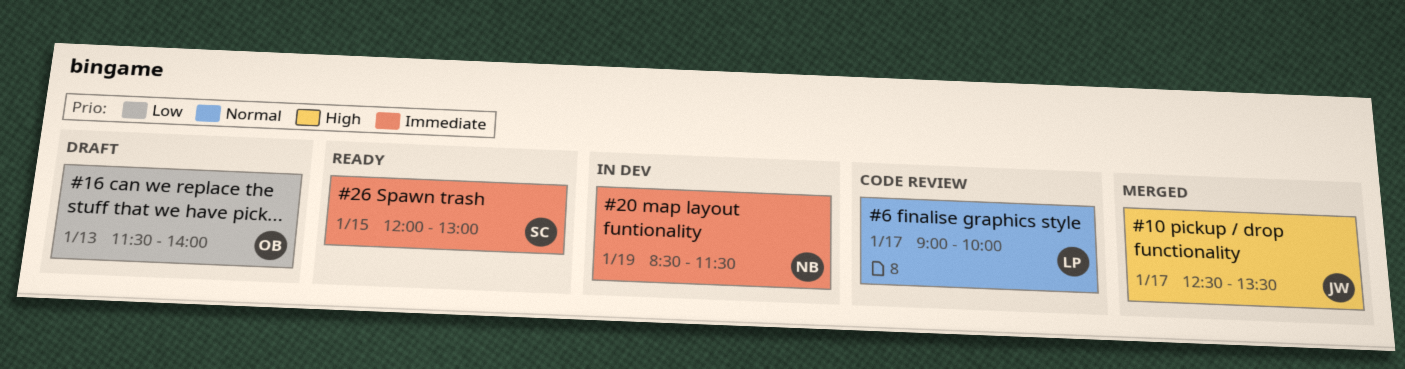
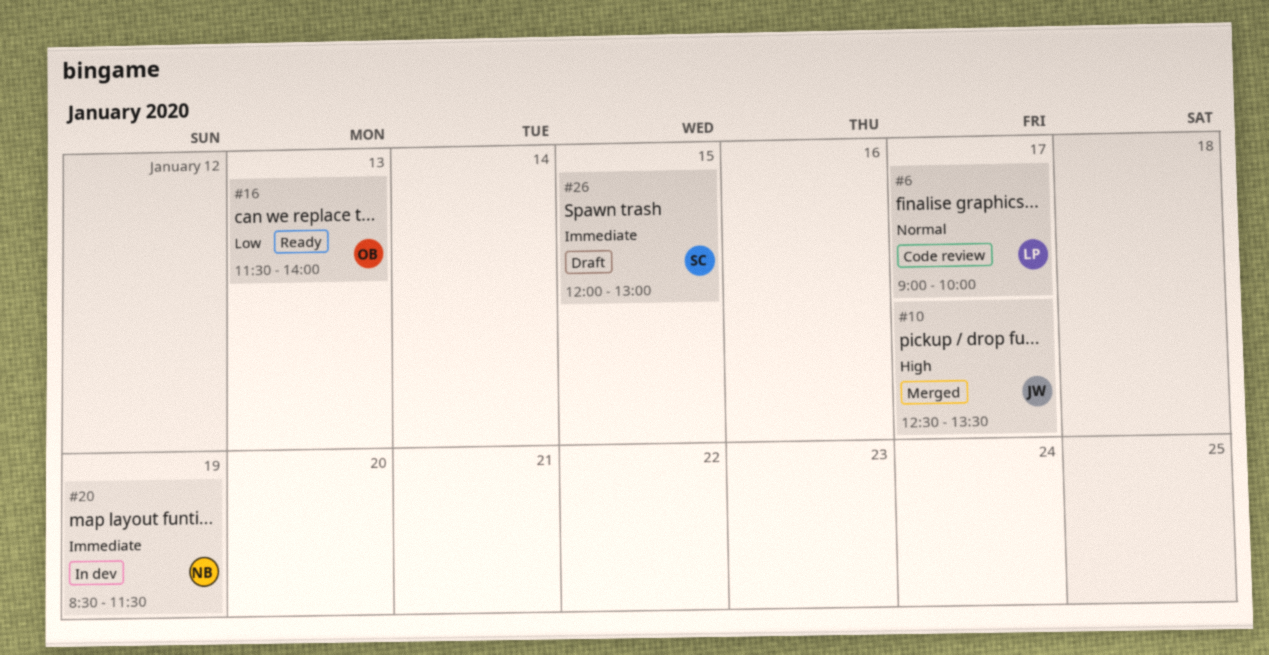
#16, status: Draft -> Ready
#26, status: Ready -> Draft

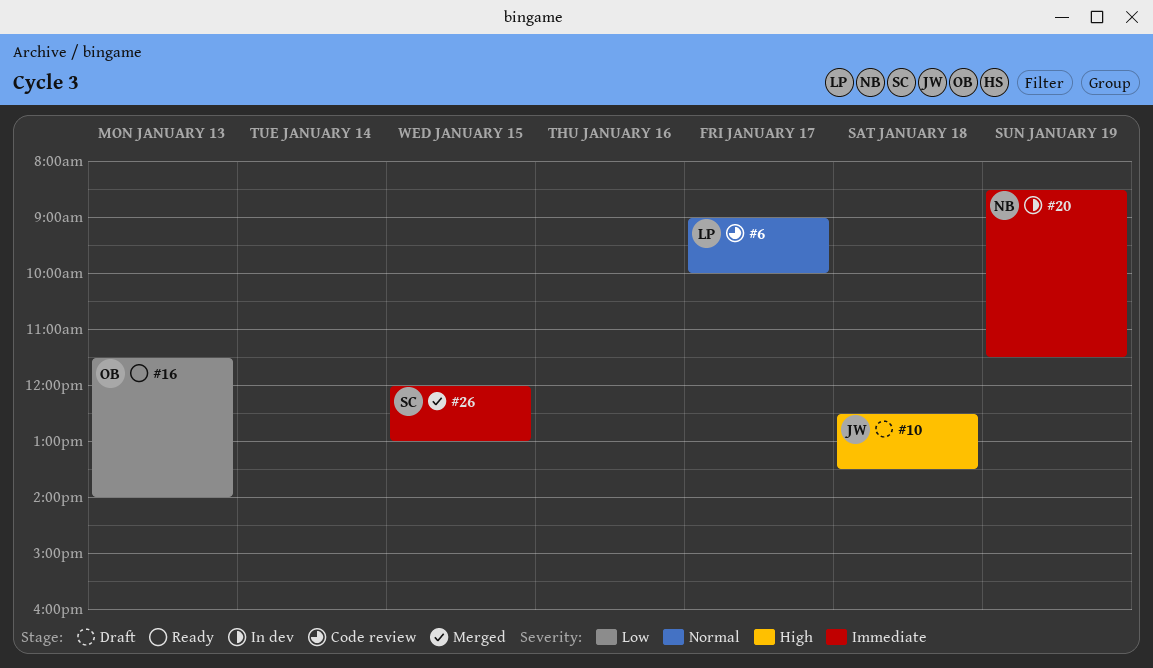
#10, status: Merged -> Draft
#10, day: Jan 17 -> Jan 18
#26, status: Draft -> Merged

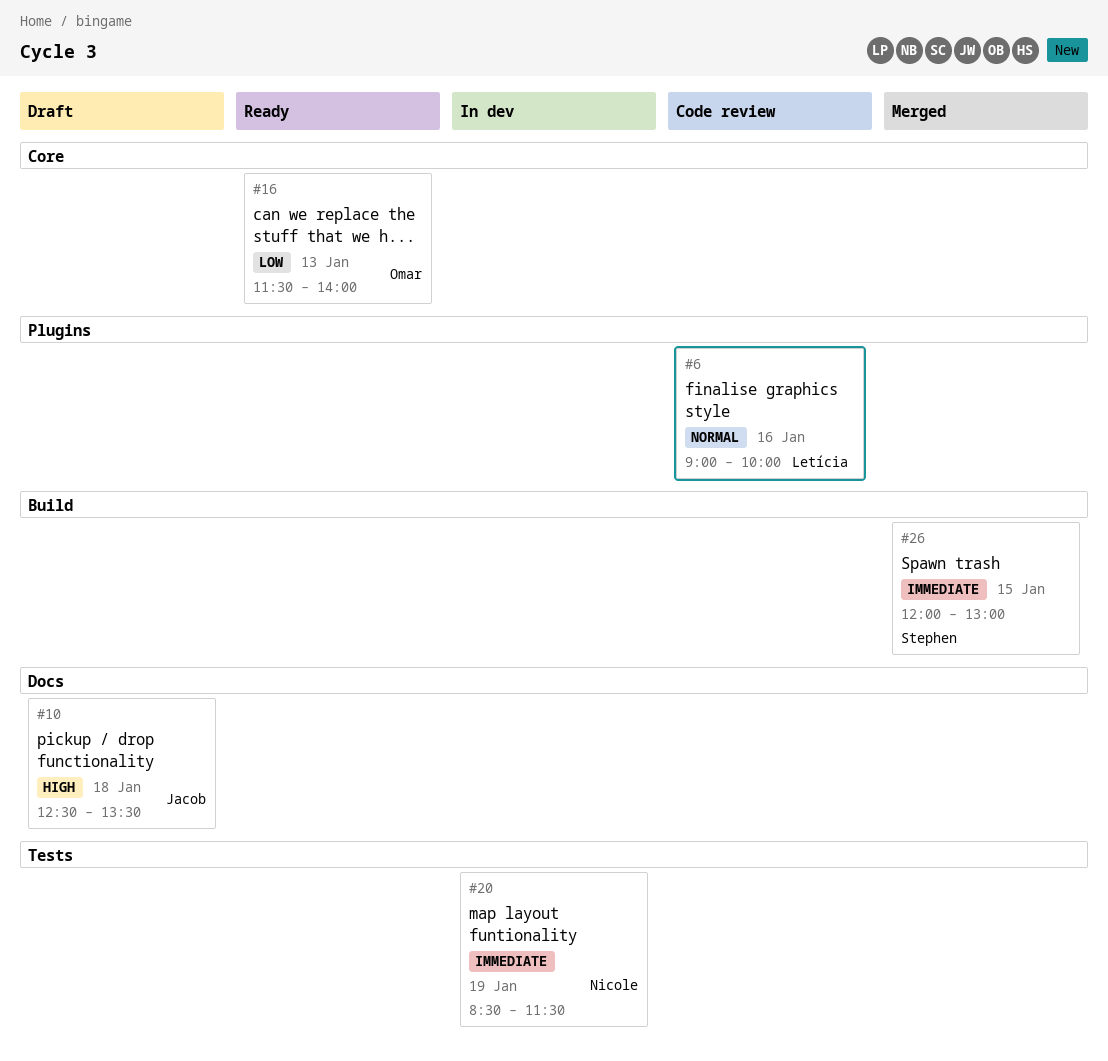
#6, day: Jan 17 -> Jan 16

